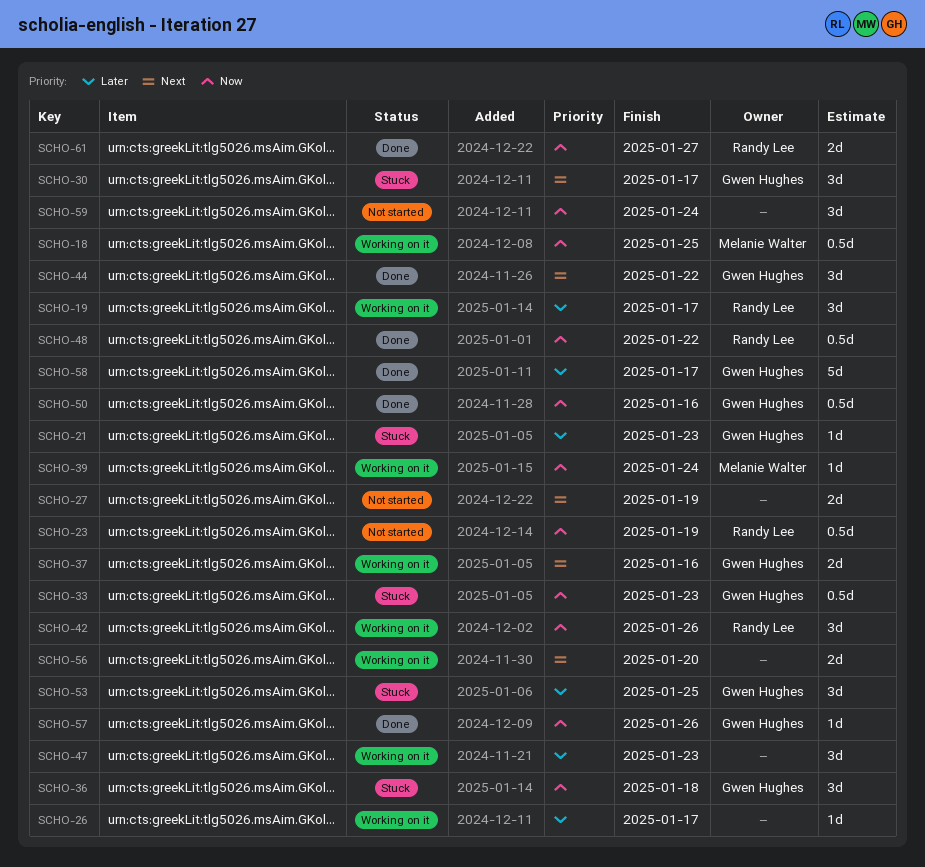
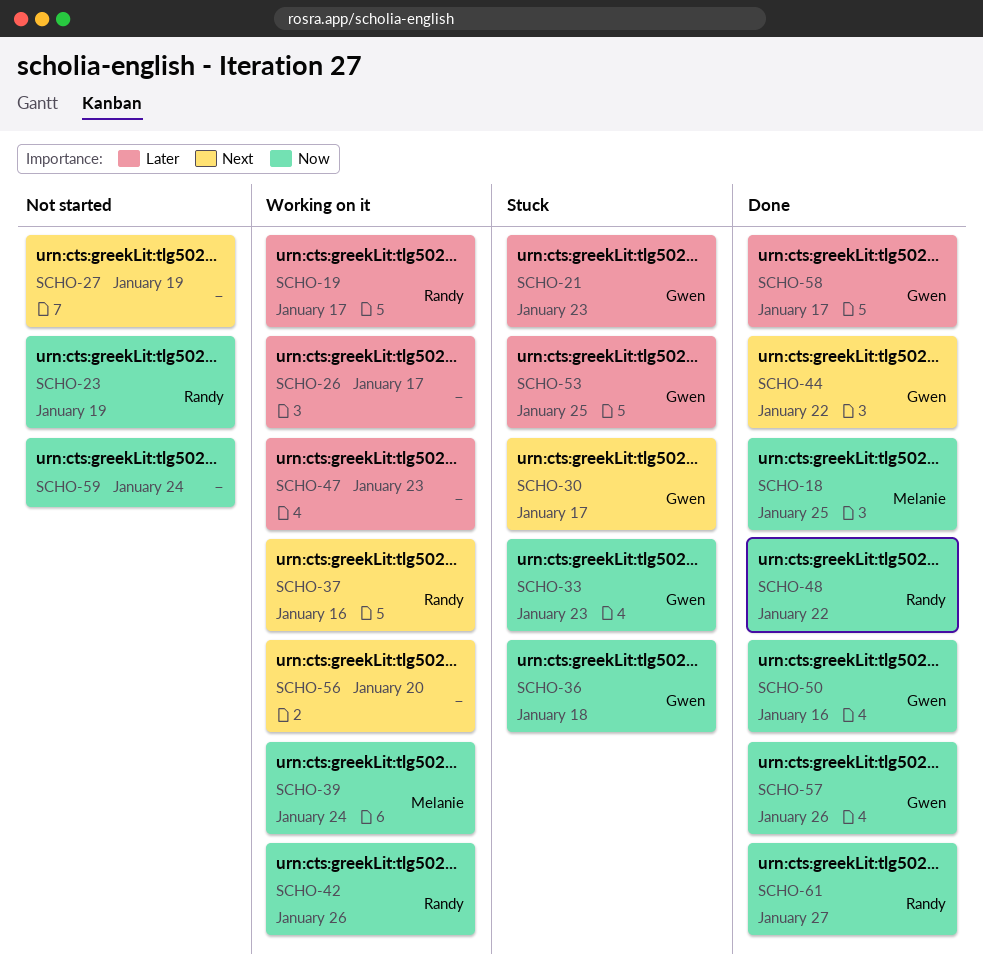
SCHO-18, status: Working on it -> Done
SCHO-37, owner: Gwen Hughes -> Randy Lee

